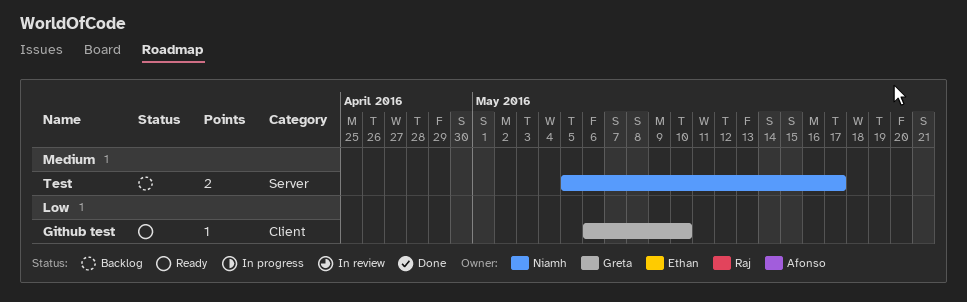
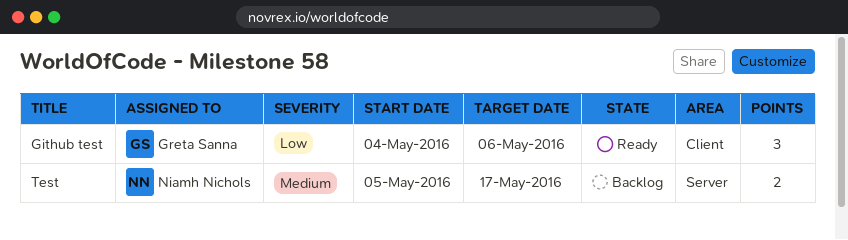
Github test, estimate: 1 -> 3
Github test, start: May 6 -> May 4
Github test, due: May 10 -> May 6

